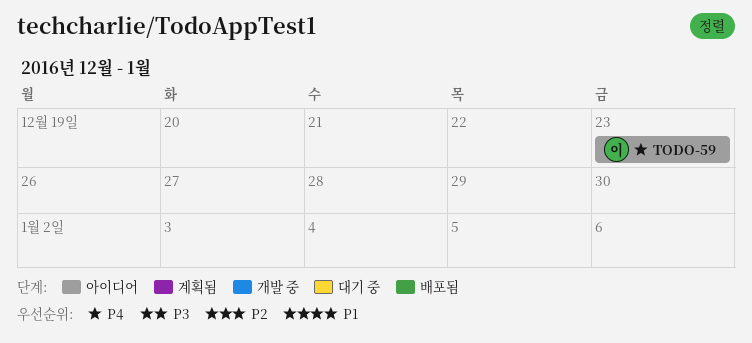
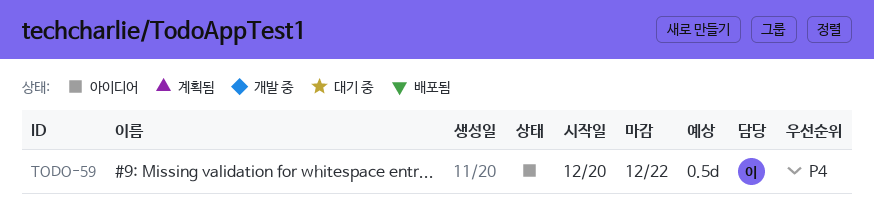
TODO-59, start: Dec 23 -> Dec 20
TODO-59, due: Dec 23 -> Dec 22

